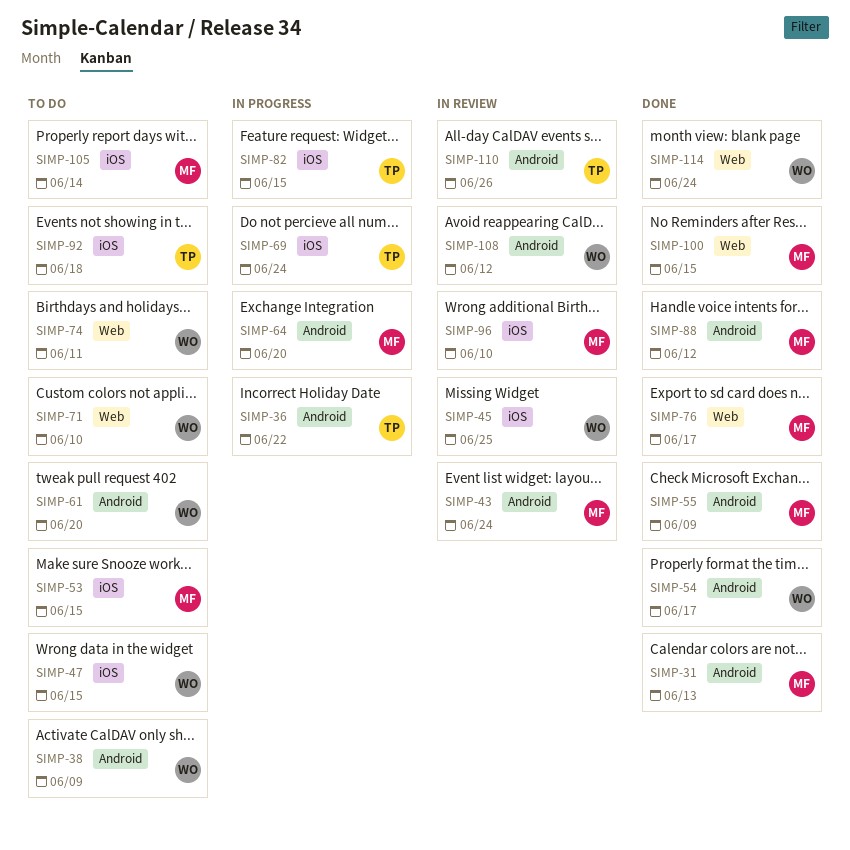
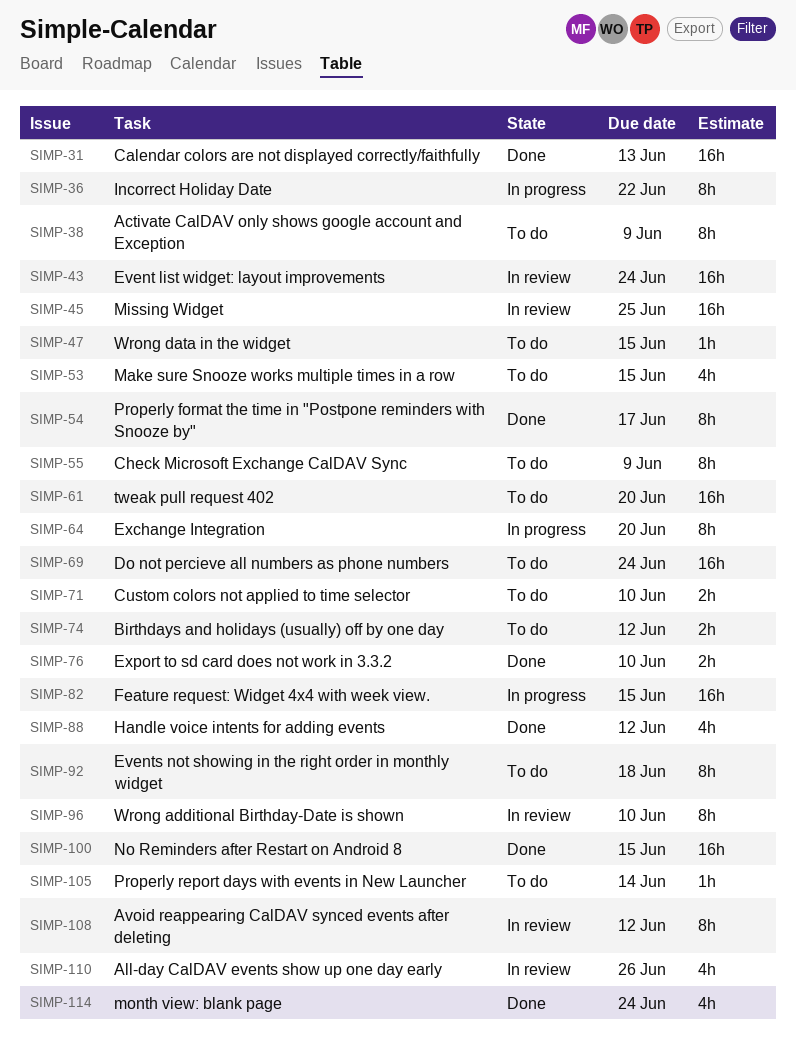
SIMP-55, status: Done -> To do
SIMP-69, status: In progress -> To do
SIMP-74, due: Jun 11 -> Jun 12
SIMP-76, due: Jun 17 -> Jun 10

